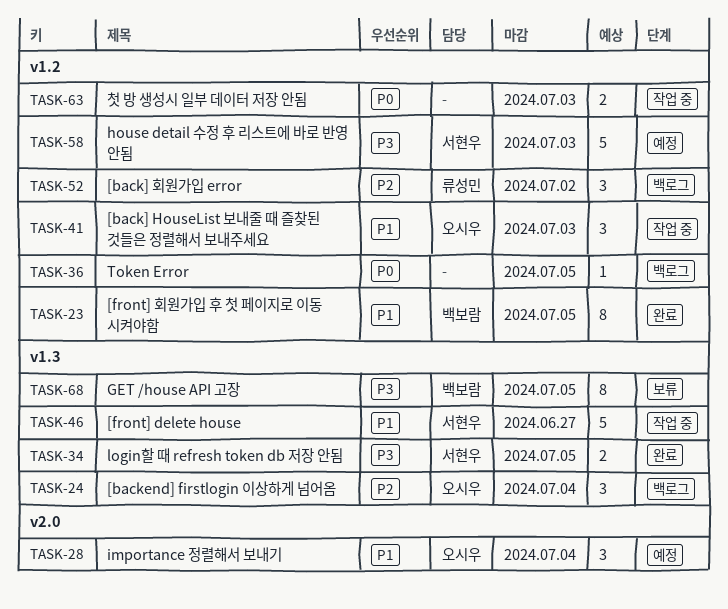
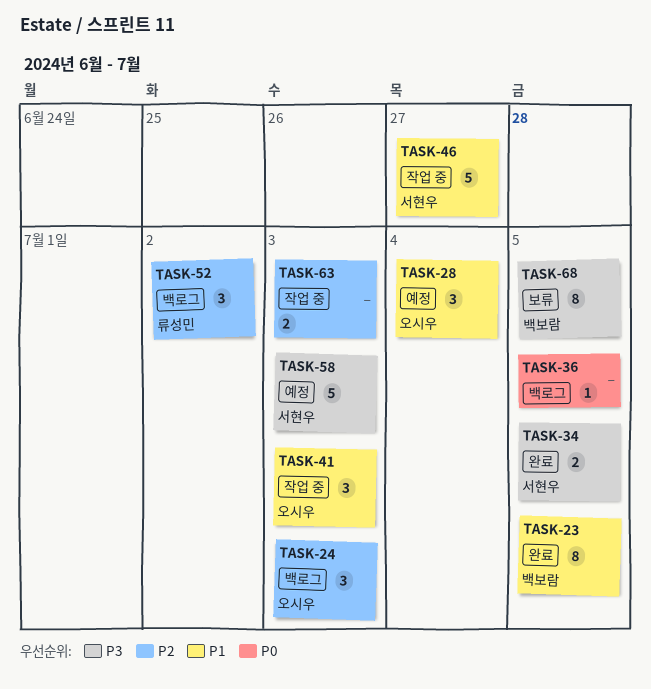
TASK-24, due: Jul 4 -> Jul 3
TASK-63, priority: P0 -> P2

